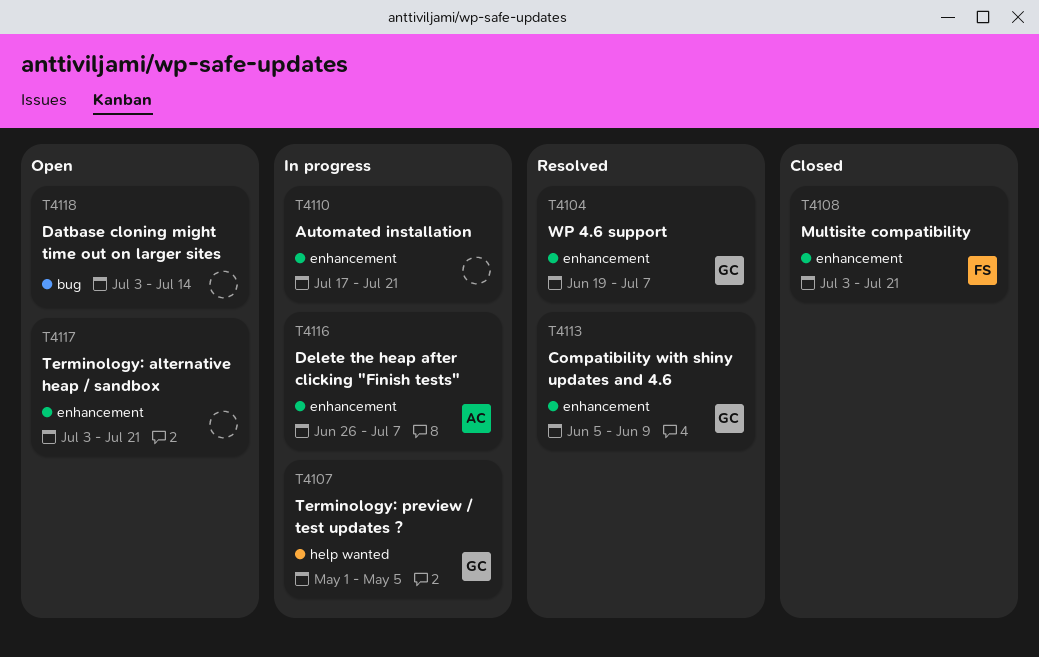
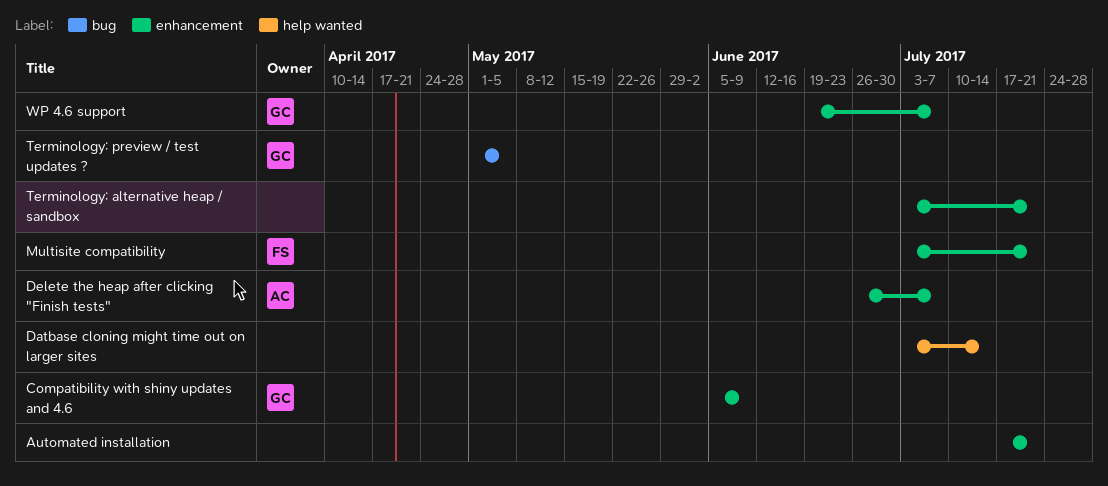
Datbase cloning might time out on larger sites, label: bug -> help wanted
Terminology: preview / test updates ?, label: help wanted -> bug

